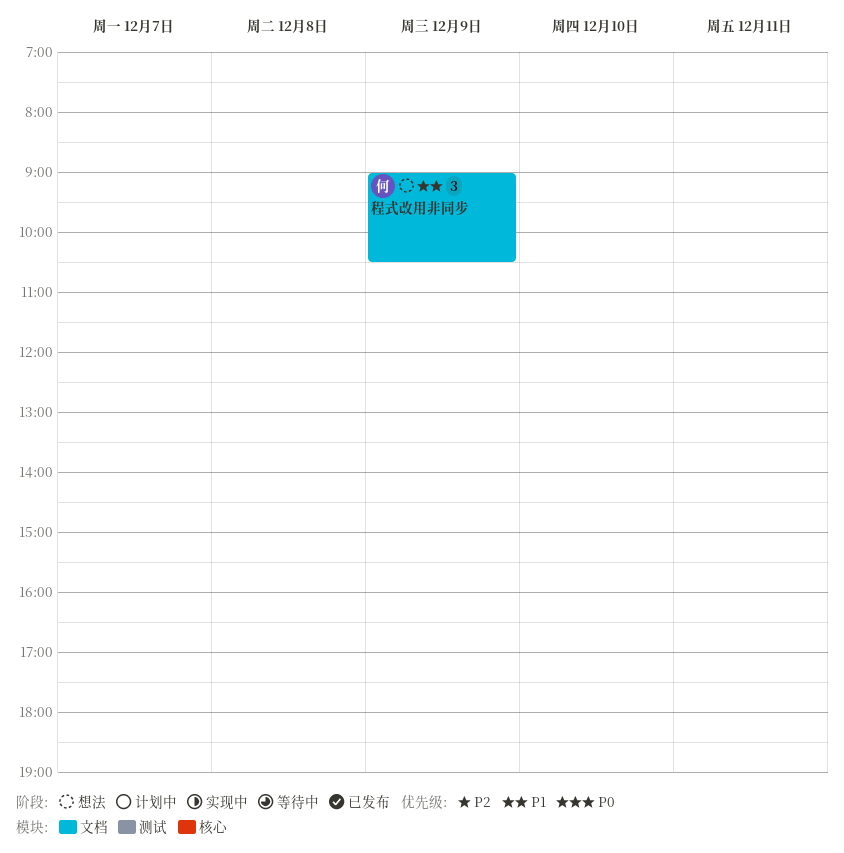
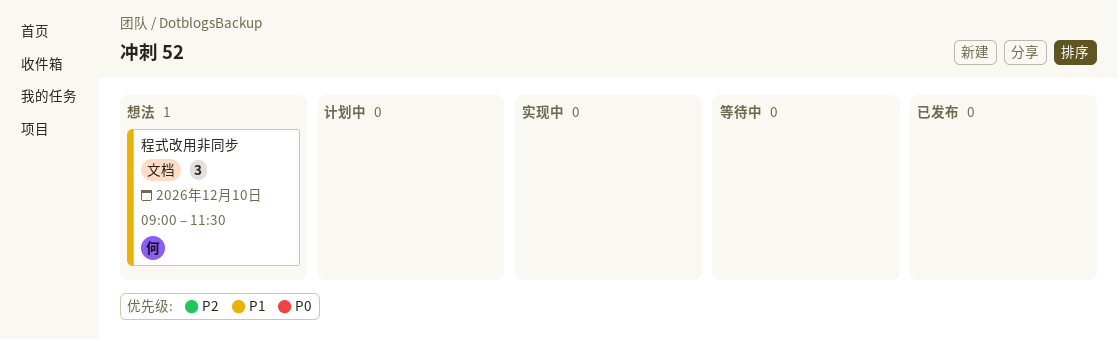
程式改用非同步, day: Dec 9 -> Dec 10
程式改用非同步, ends: 10:30 -> 11:30

